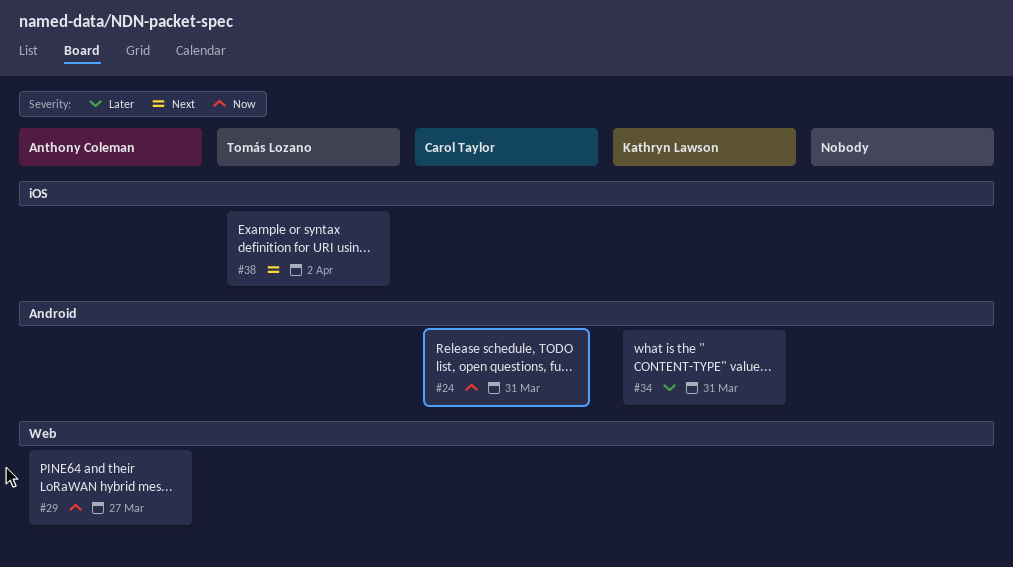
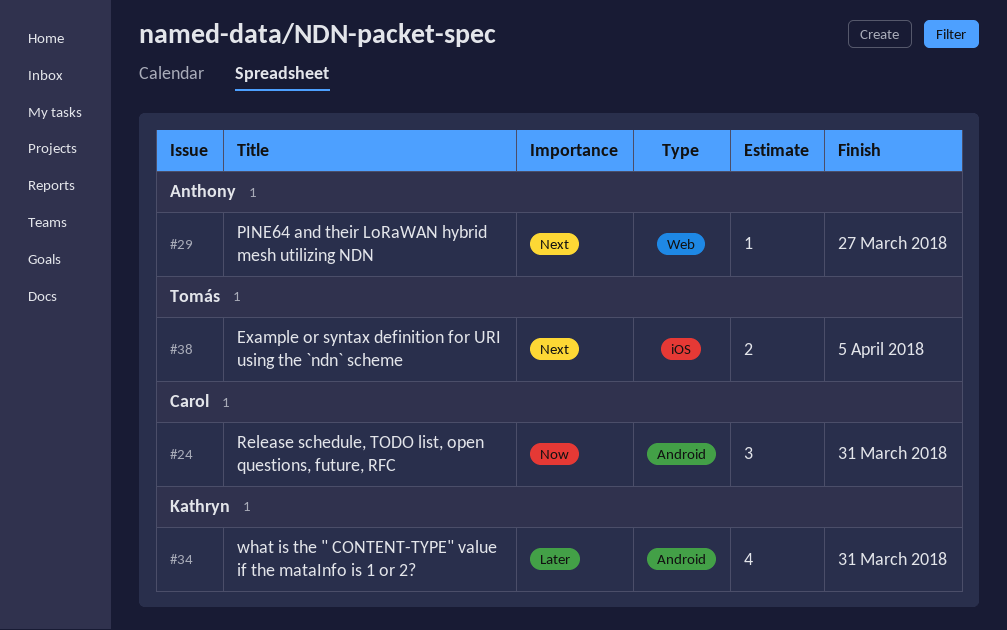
#29, priority: Now -> Next
#38, due: Apr 2 -> Apr 5

